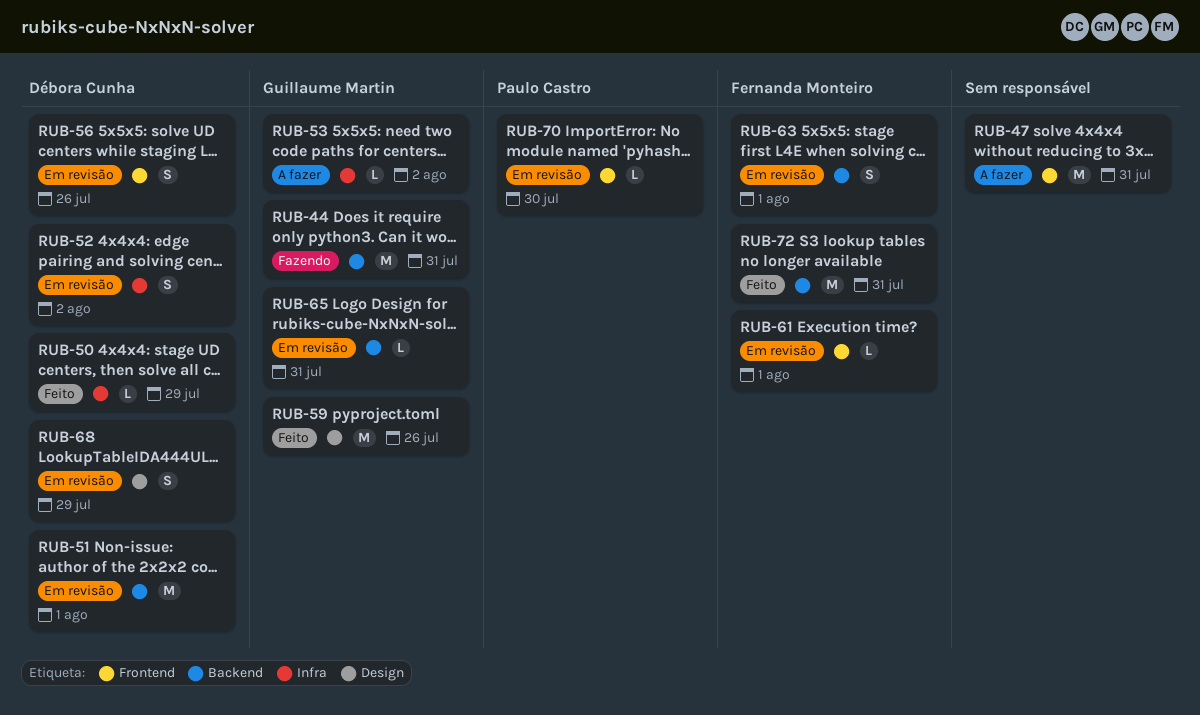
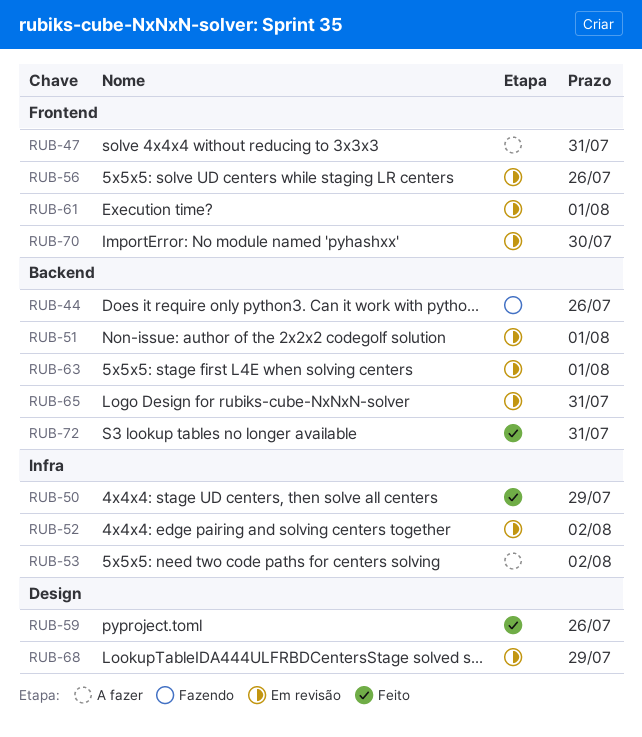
RUB-44, due: Jul 31 -> Jul 26

